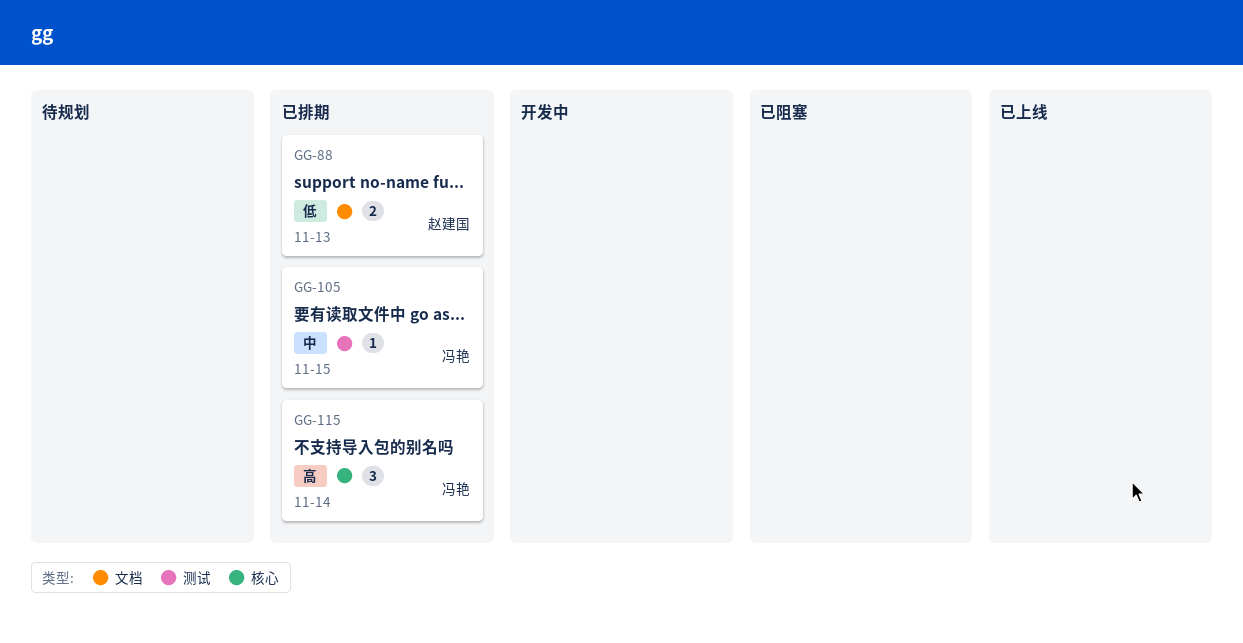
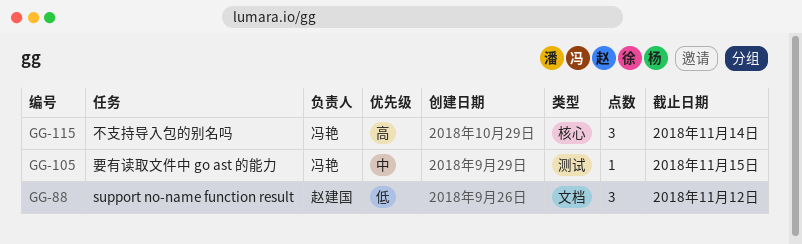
GG-88, estimate: 2 -> 3
GG-88, due: Nov 13 -> Nov 12

